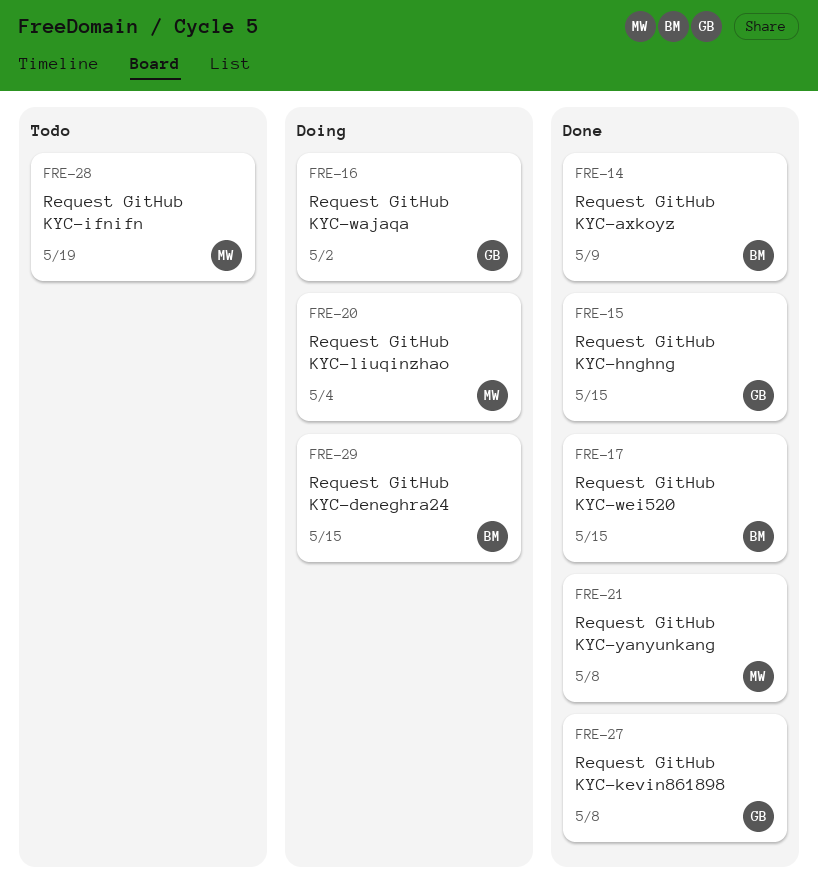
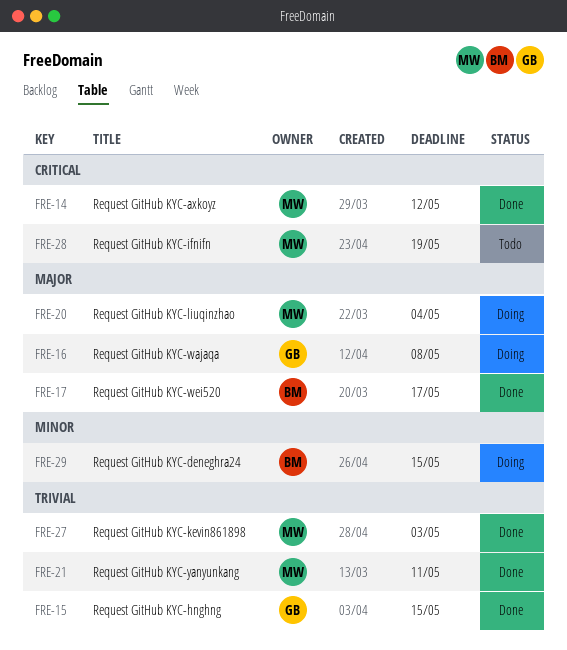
FRE-14, owner: BM -> MW
FRE-14, due: May 9 -> May 12
FRE-16, due: May 2 -> May 8
FRE-17, due: May 15 -> May 17
FRE-21, due: May 8 -> May 11
FRE-27, owner: GB -> MW
FRE-27, due: May 8 -> May 3

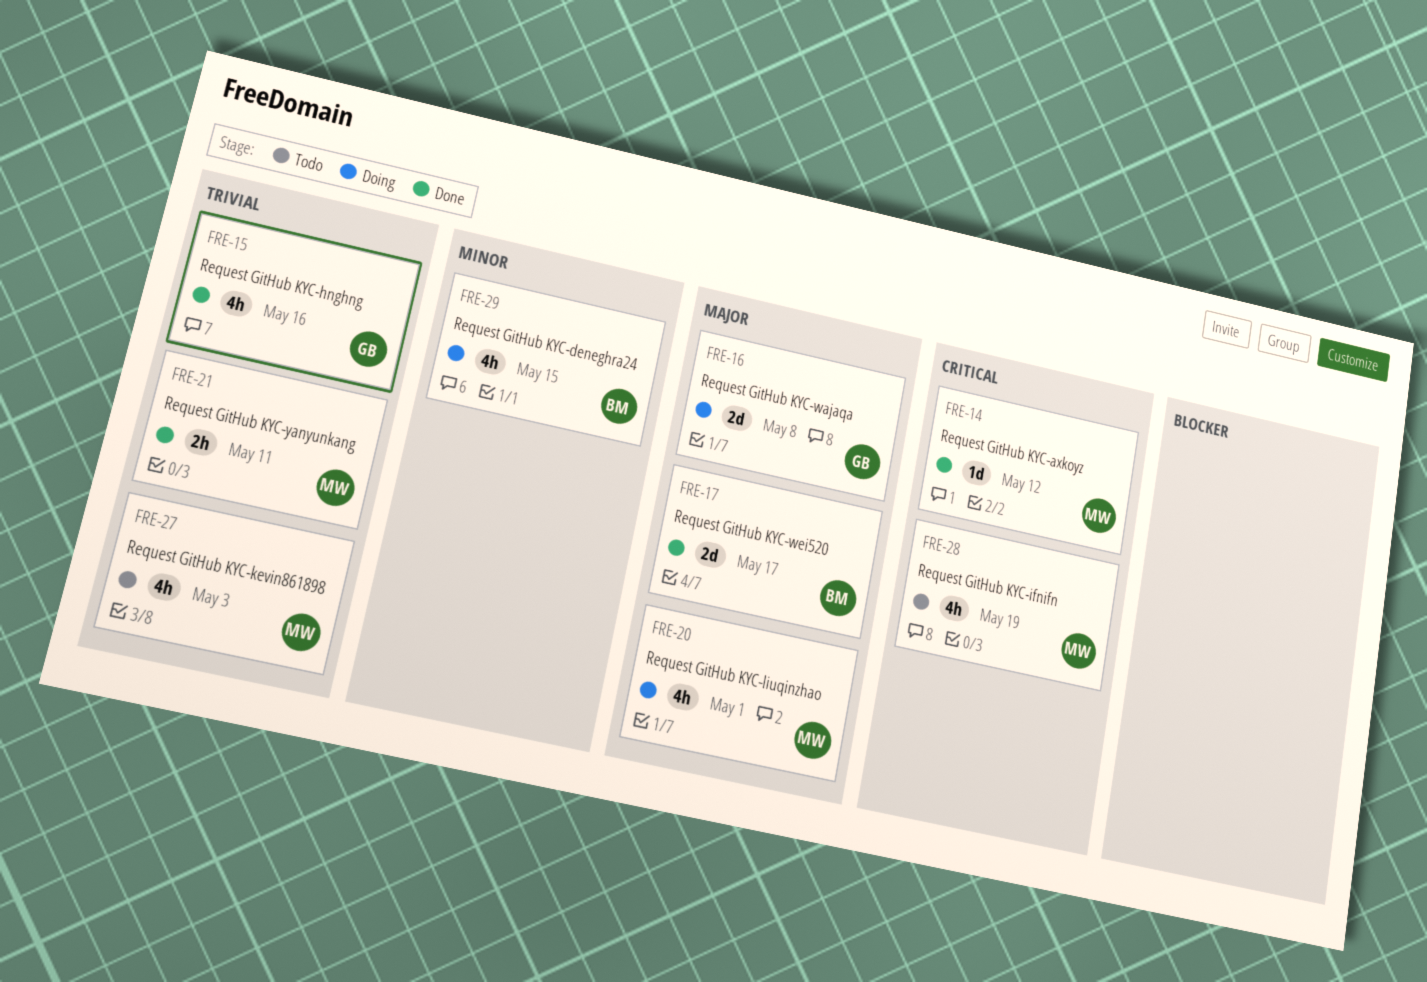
FRE-15, due: May 15 -> May 16
FRE-20, due: May 4 -> May 1
FRE-27, status: Done -> Todo

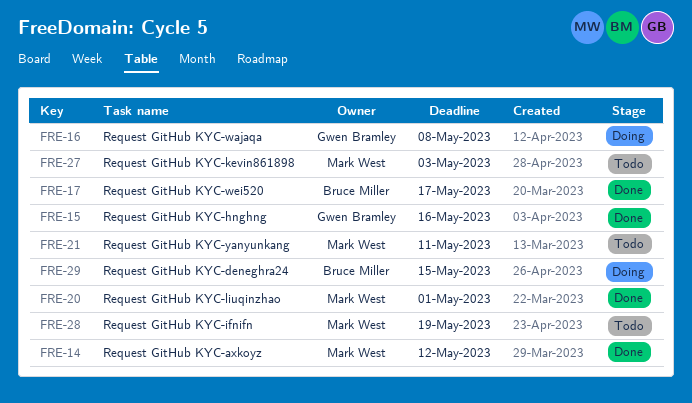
FRE-20, status: Doing -> Done
FRE-21, status: Done -> Todo

